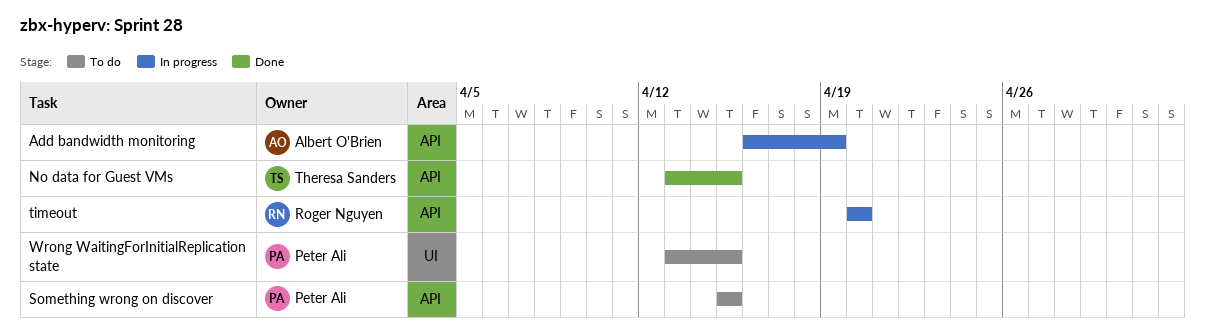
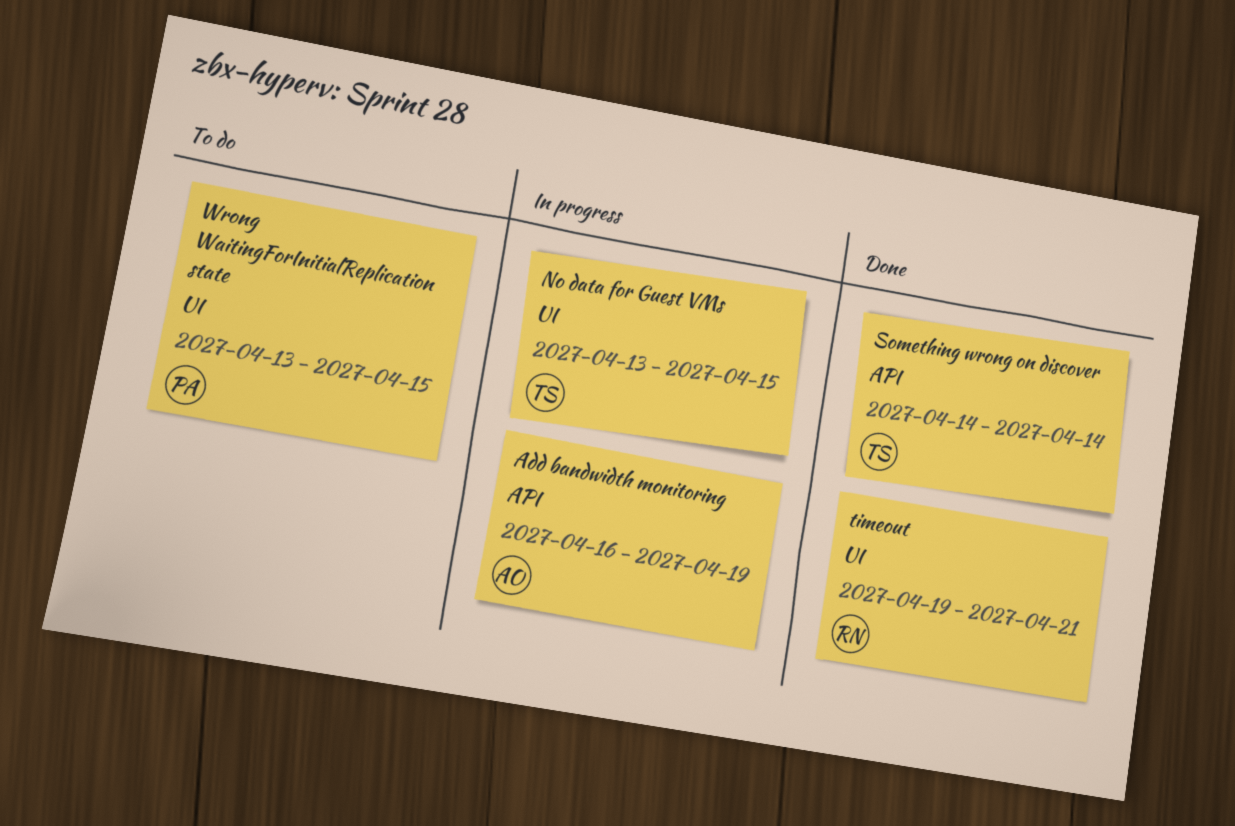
No data for Guest VMs, status: Done -> In progress
No data for Guest VMs, label: API -> UI
Something wrong on discover, status: To do -> Done
Something wrong on discover, owner: Peter Ali -> Theresa Sanders
Something wrong on discover, start: Apr 15 -> Apr 14
Something wrong on discover, due: Apr 15 -> Apr 14
timeout, status: In progress -> Done
timeout, label: API -> UI
timeout, start: Apr 20 -> Apr 19
timeout, due: Apr 20 -> Apr 21

